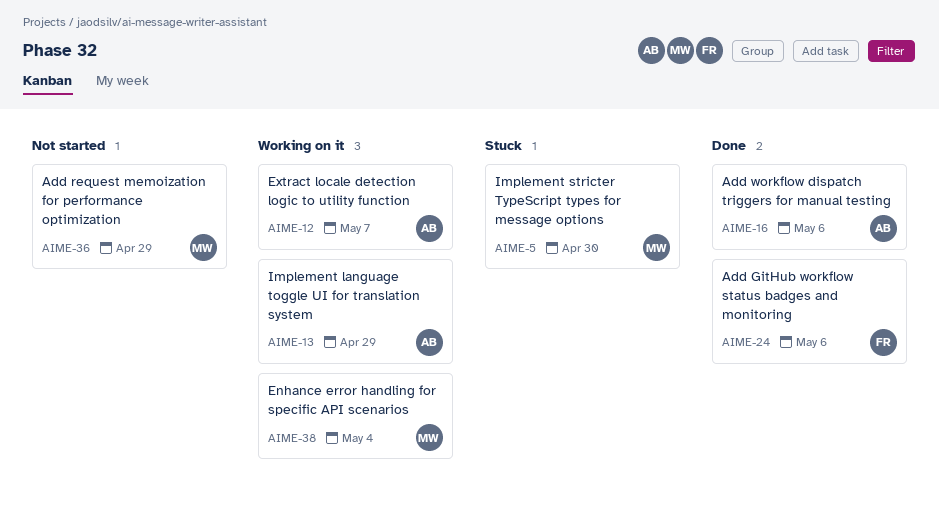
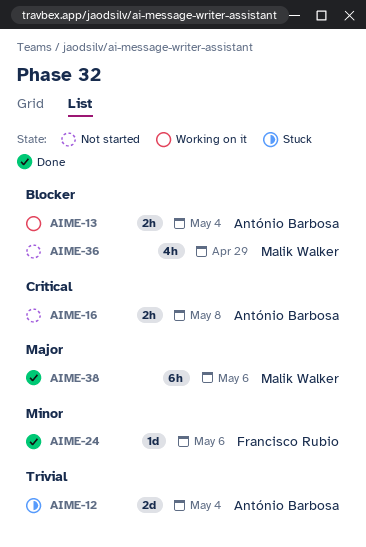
AIME-5: present -> none
AIME-12, status: Working on it -> Stuck
AIME-12, due: May 7 -> May 4
AIME-13, due: Apr 29 -> May 4
AIME-16, status: Done -> Not started
AIME-16, due: May 6 -> May 8
AIME-38, status: Working on it -> Done
AIME-38, due: May 4 -> May 6

